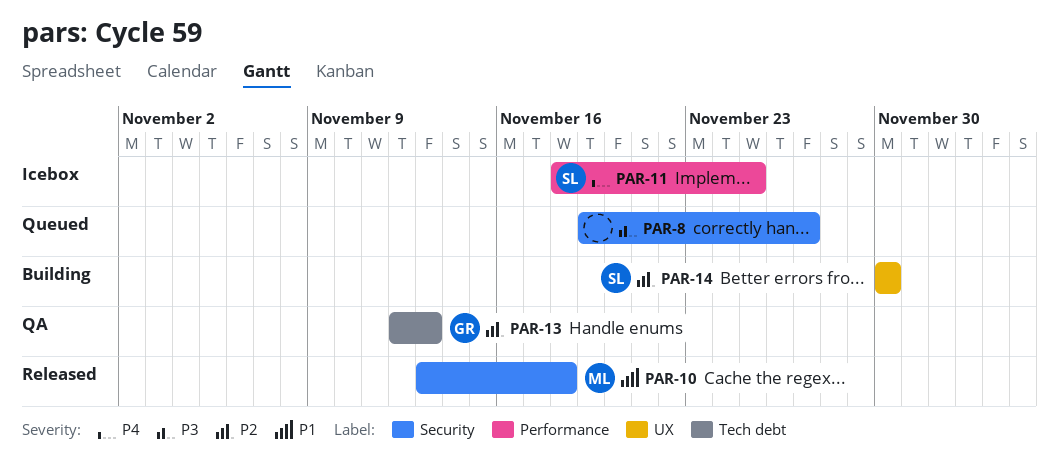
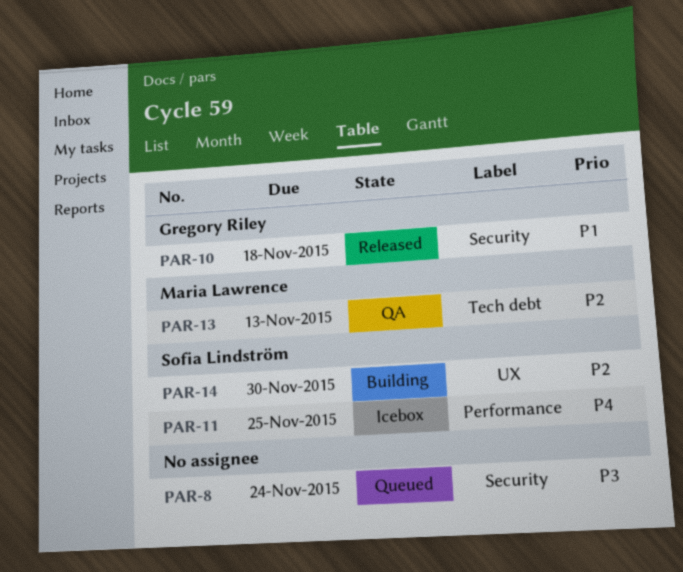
PAR-8, due: Nov 27 -> Nov 24
PAR-10, owner: Maria Lawrence -> Gregory Riley
PAR-13, owner: Gregory Riley -> Maria Lawrence

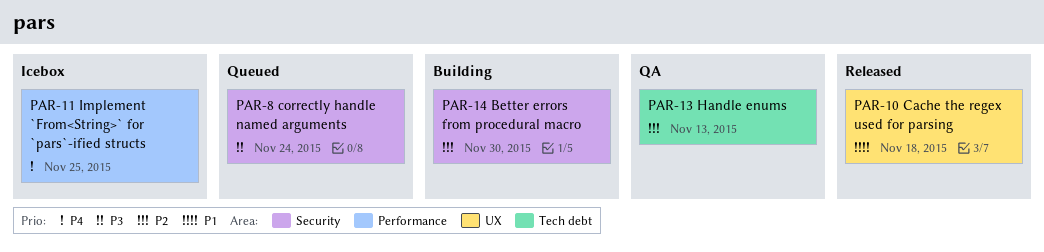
PAR-10, label: Security -> UX
PAR-14, label: UX -> Security

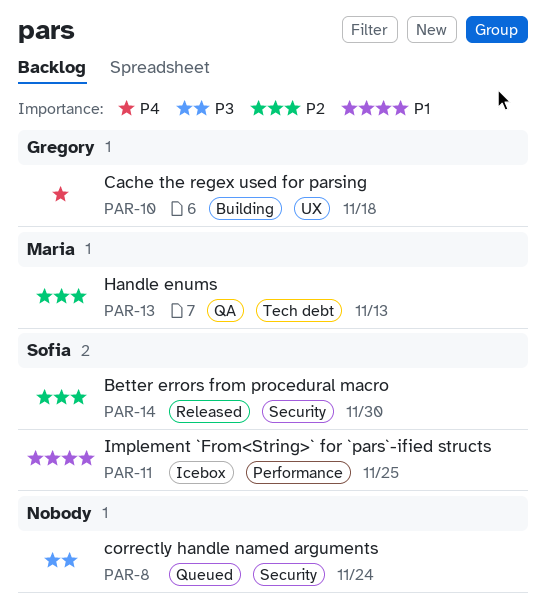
PAR-10, status: Released -> Building
PAR-10, priority: P1 -> P4
PAR-11, priority: P4 -> P1
PAR-14, status: Building -> Released

